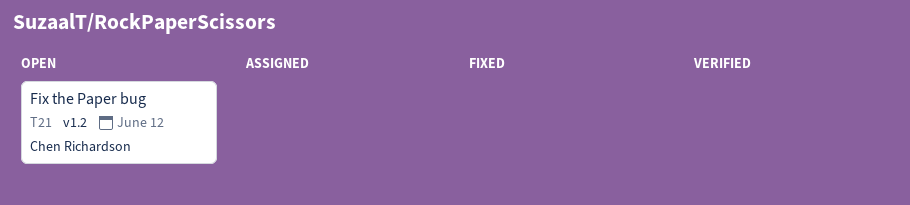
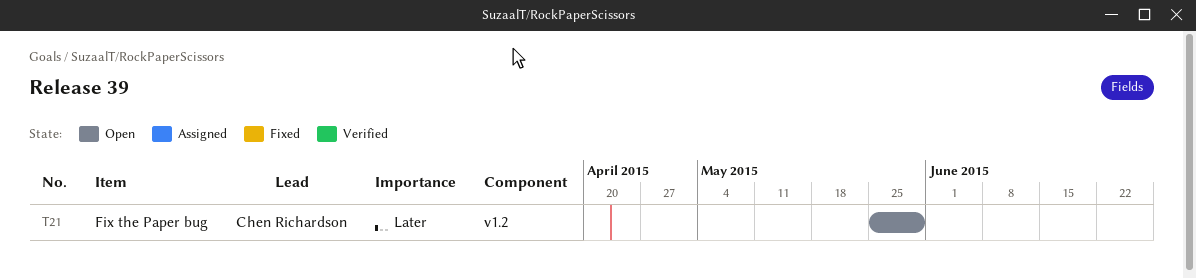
T21, due: Jun 12 -> May 29

